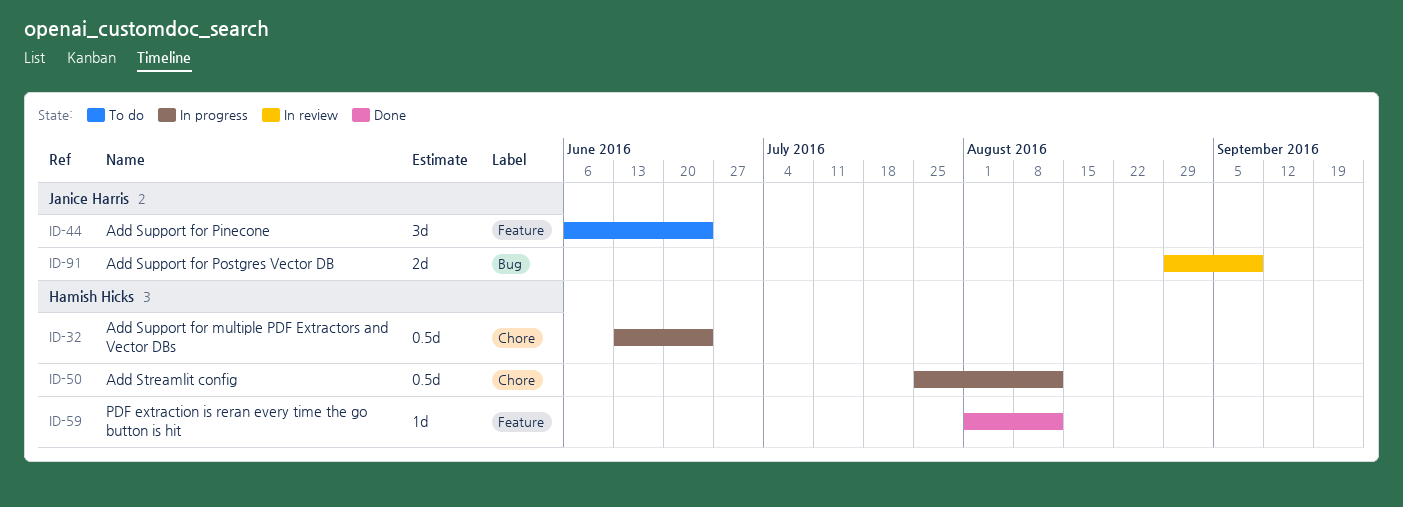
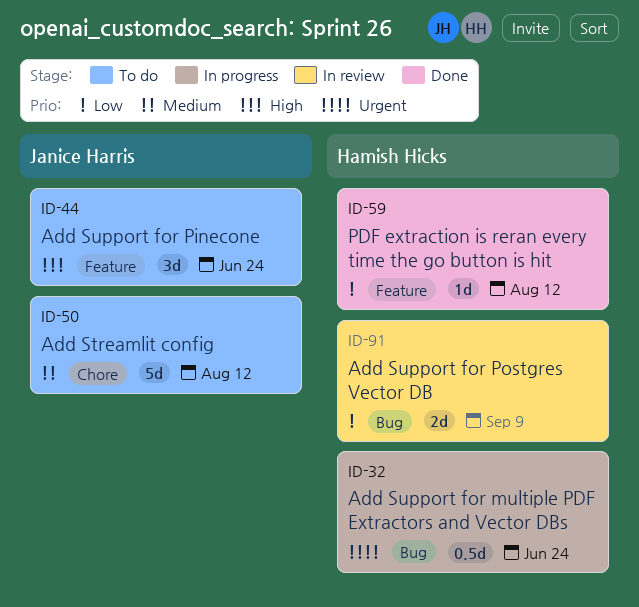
ID-32, label: Chore -> Bug
ID-50, status: In progress -> To do
ID-50, owner: Hamish Hicks -> Janice Harris
ID-50, estimate: 0.5d -> 5d
ID-91, owner: Janice Harris -> Hamish Hicks

